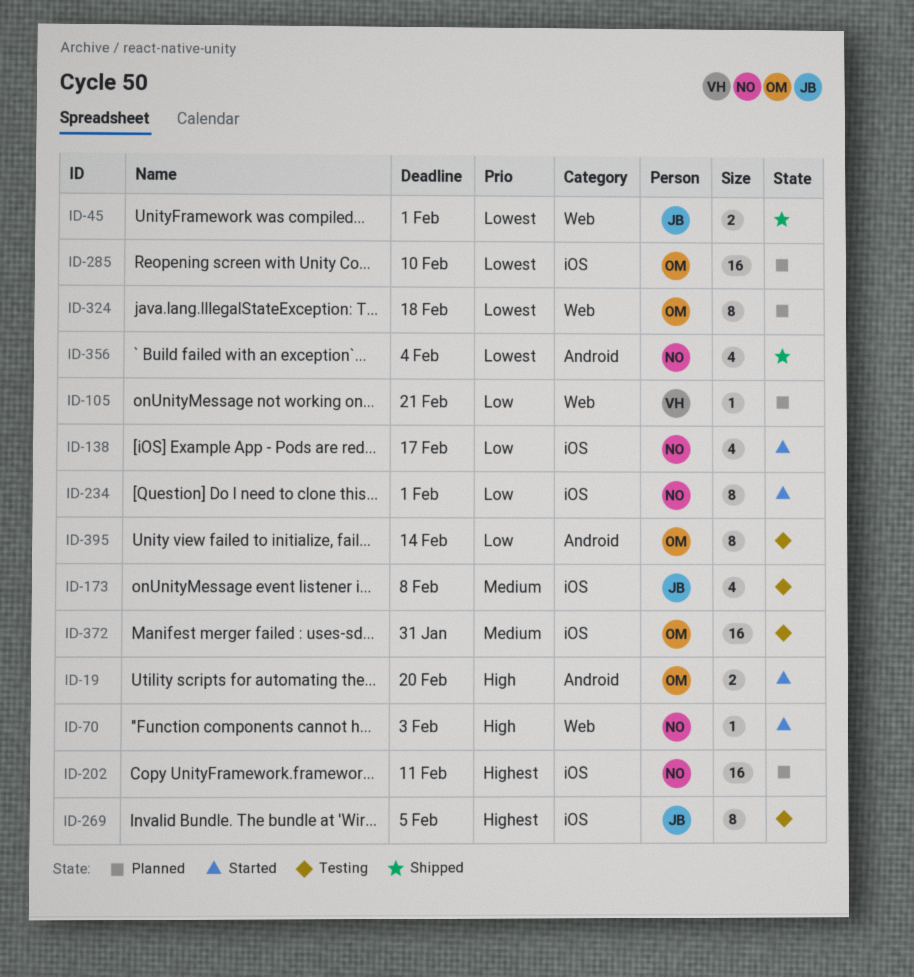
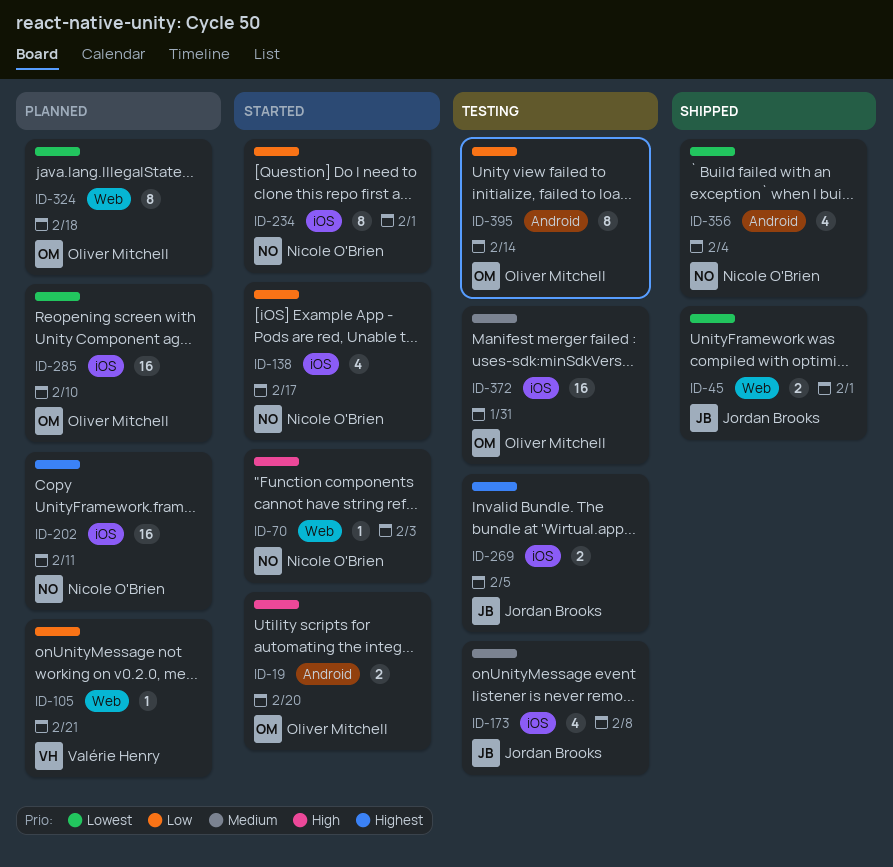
ID-269, estimate: 8 -> 2

